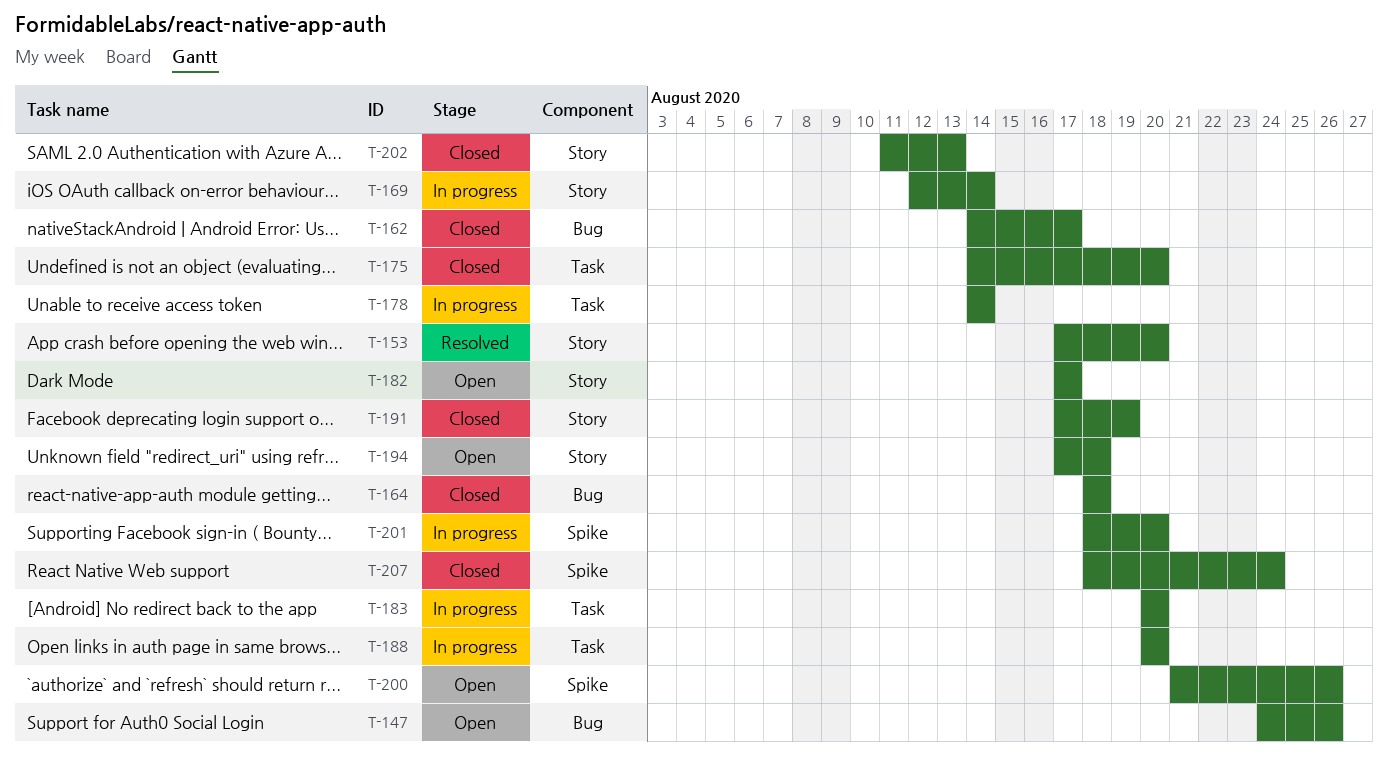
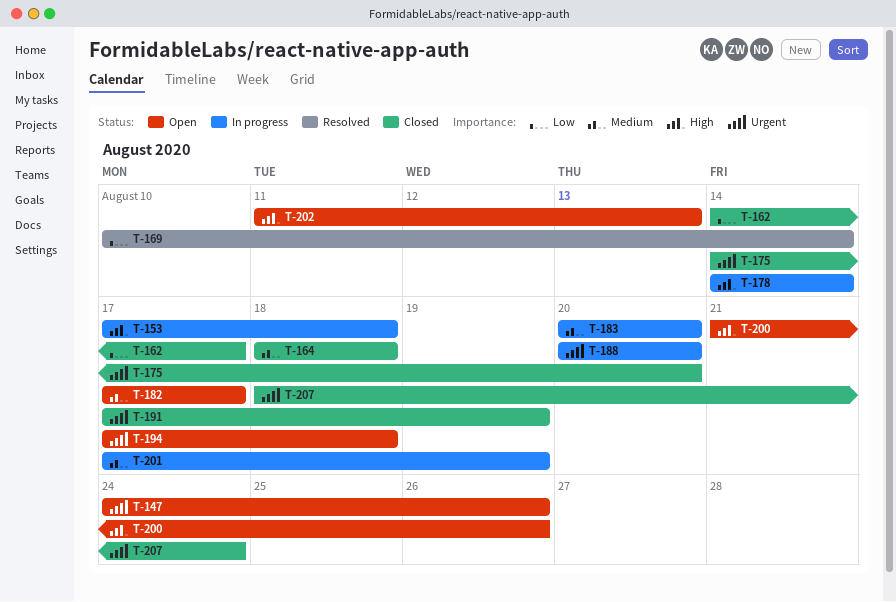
T-153, status: Resolved -> In progress
T-153, due: Aug 20 -> Aug 18
T-169, status: In progress -> Resolved
T-169, start: Aug 12 -> Aug 10
T-201, start: Aug 18 -> Aug 17
T-201, due: Aug 20 -> Aug 19
T-202, status: Closed -> Open

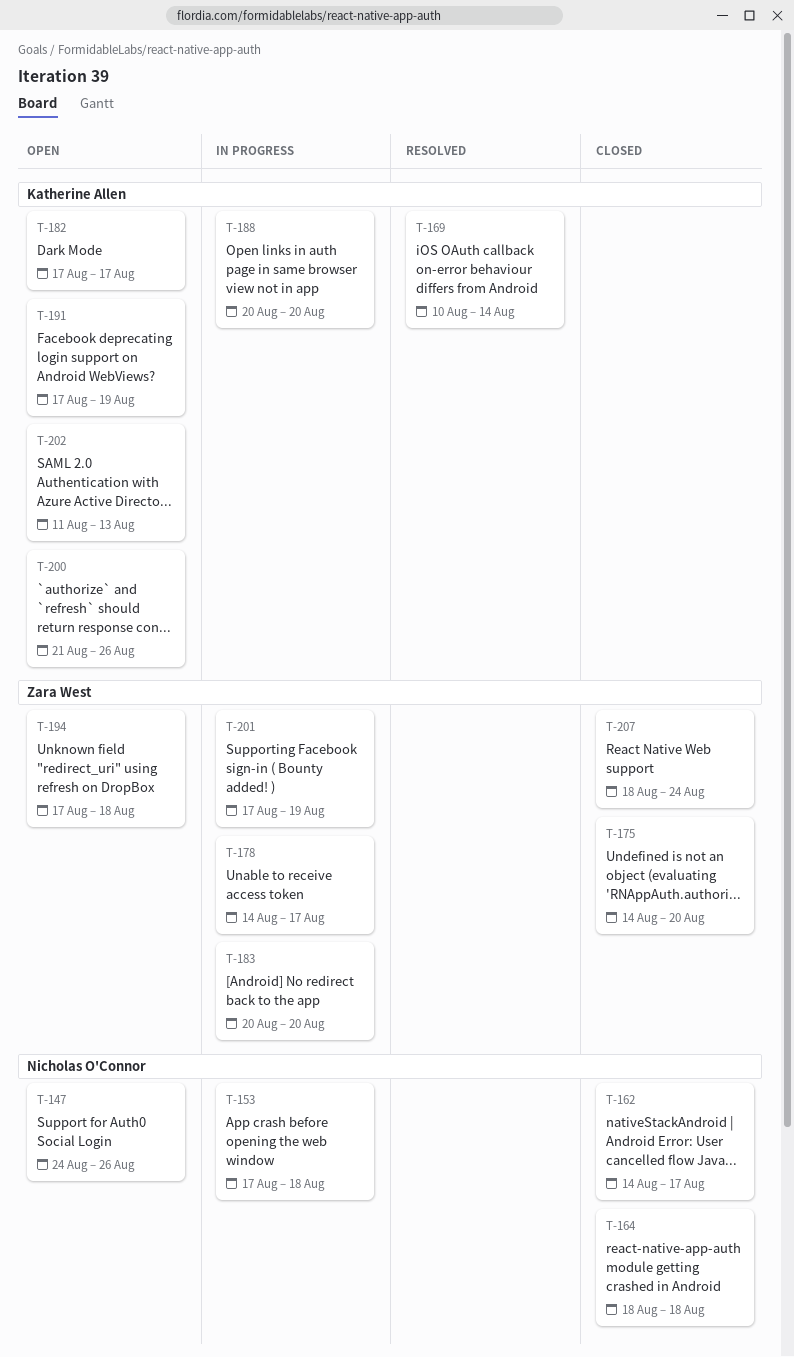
T-178, due: Aug 14 -> Aug 17
T-191, status: Closed -> Open

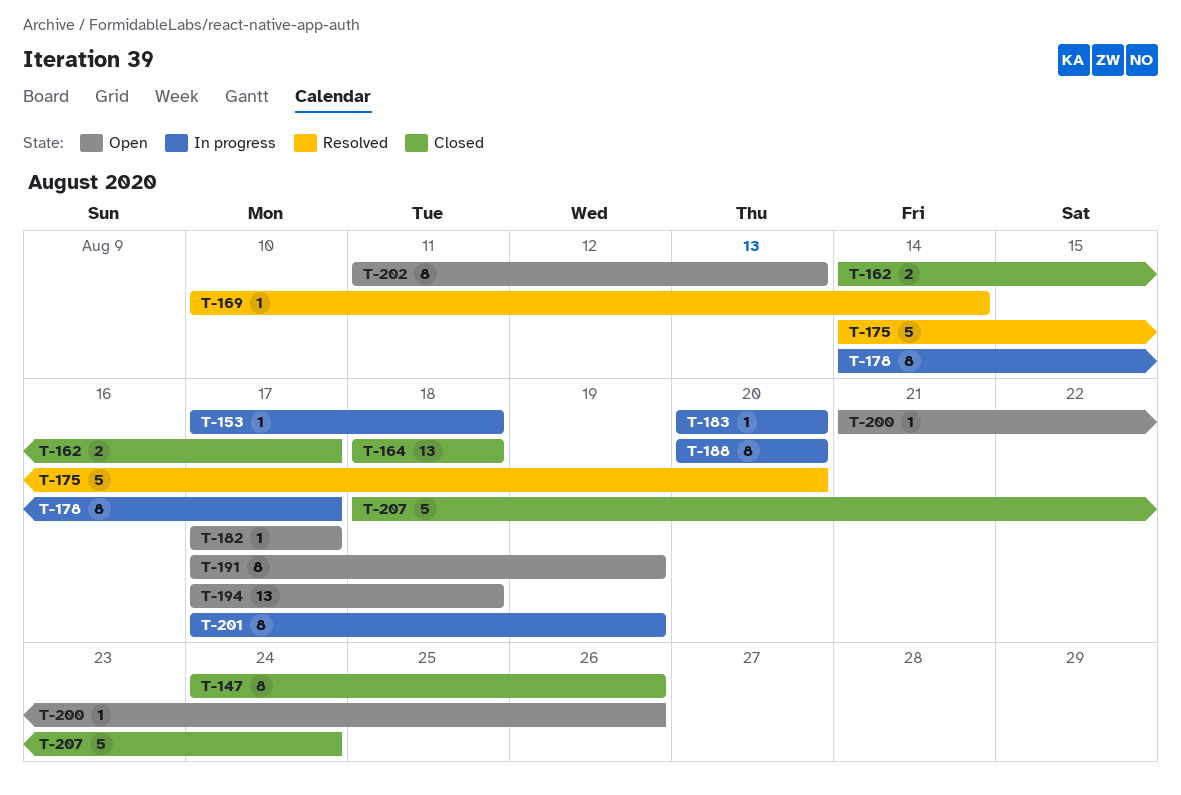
T-147, status: Open -> Closed
T-175, status: Closed -> Resolved

